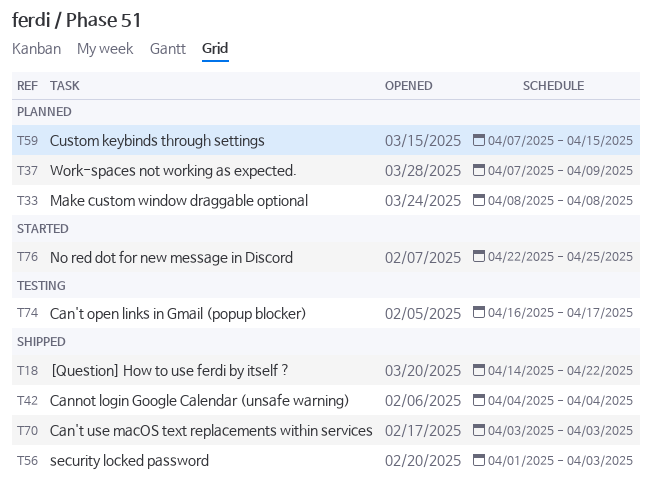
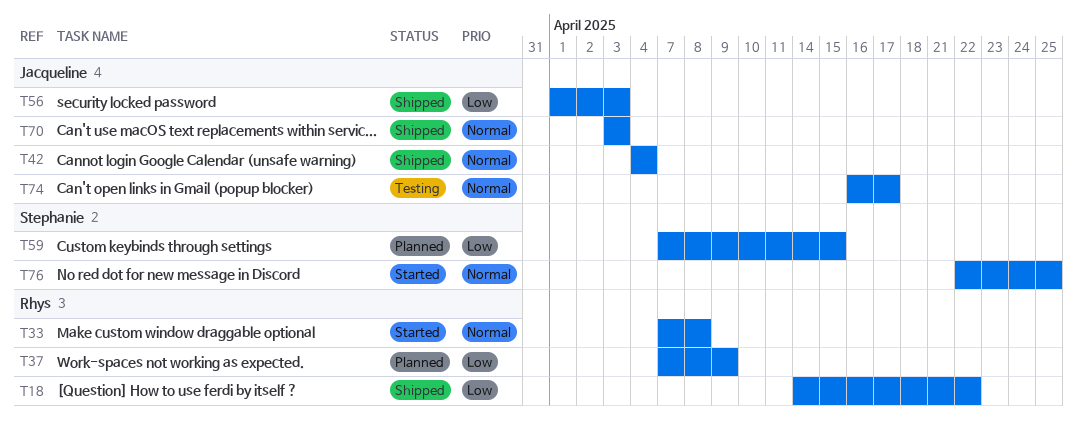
T33, status: Planned -> Started
T33, start: Apr 8 -> Apr 7

